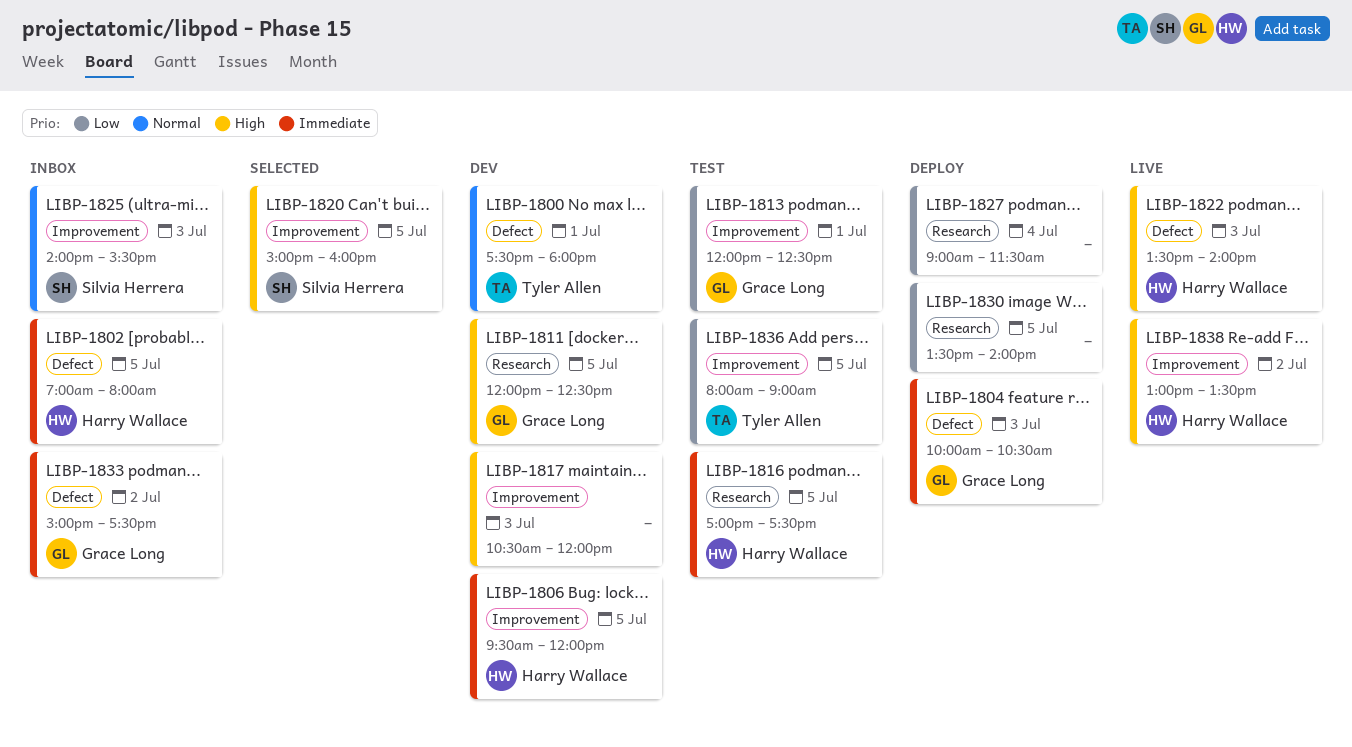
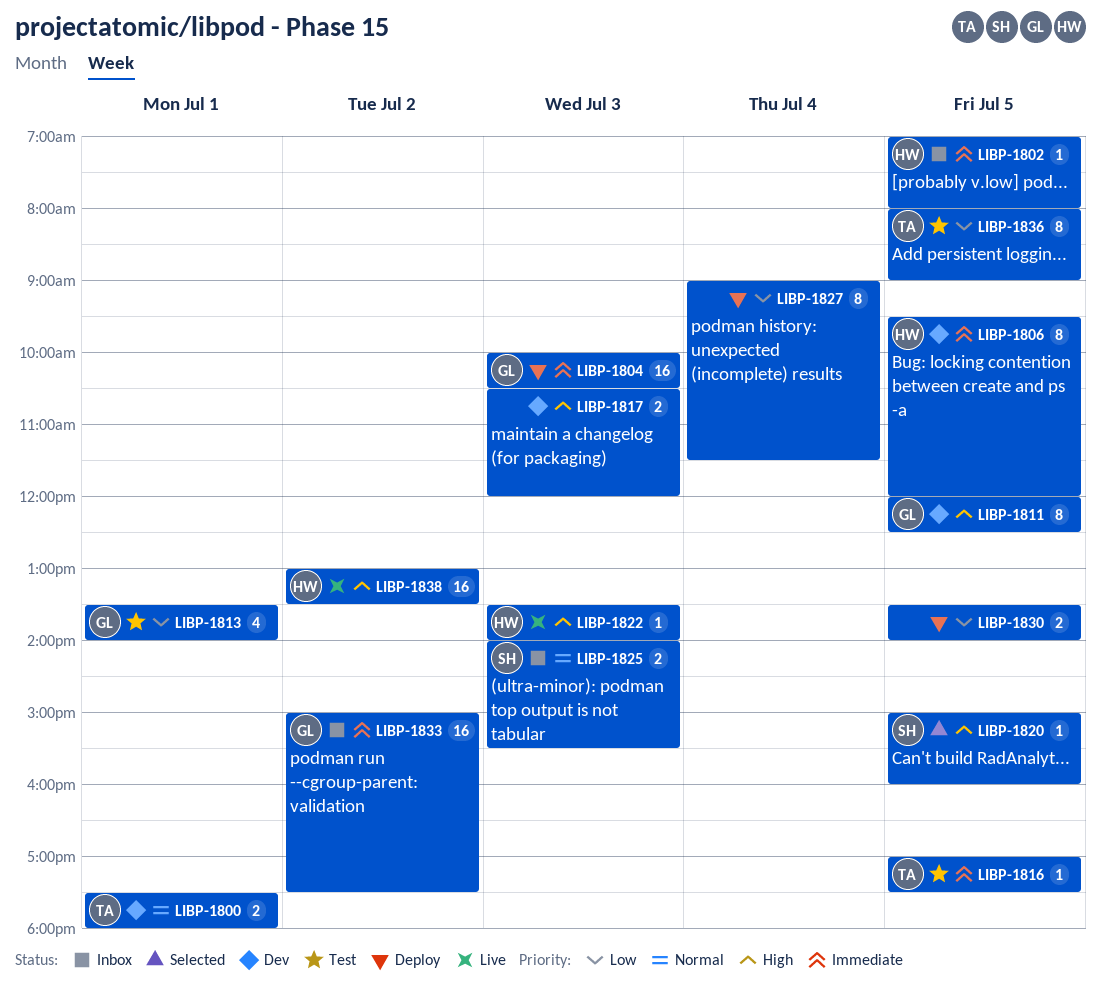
LIBP-1813, begins: 12:00 -> 13:30
LIBP-1813, ends: 12:30 -> 14:00
LIBP-1816, owner: Harry Wallace -> Tyler Allen

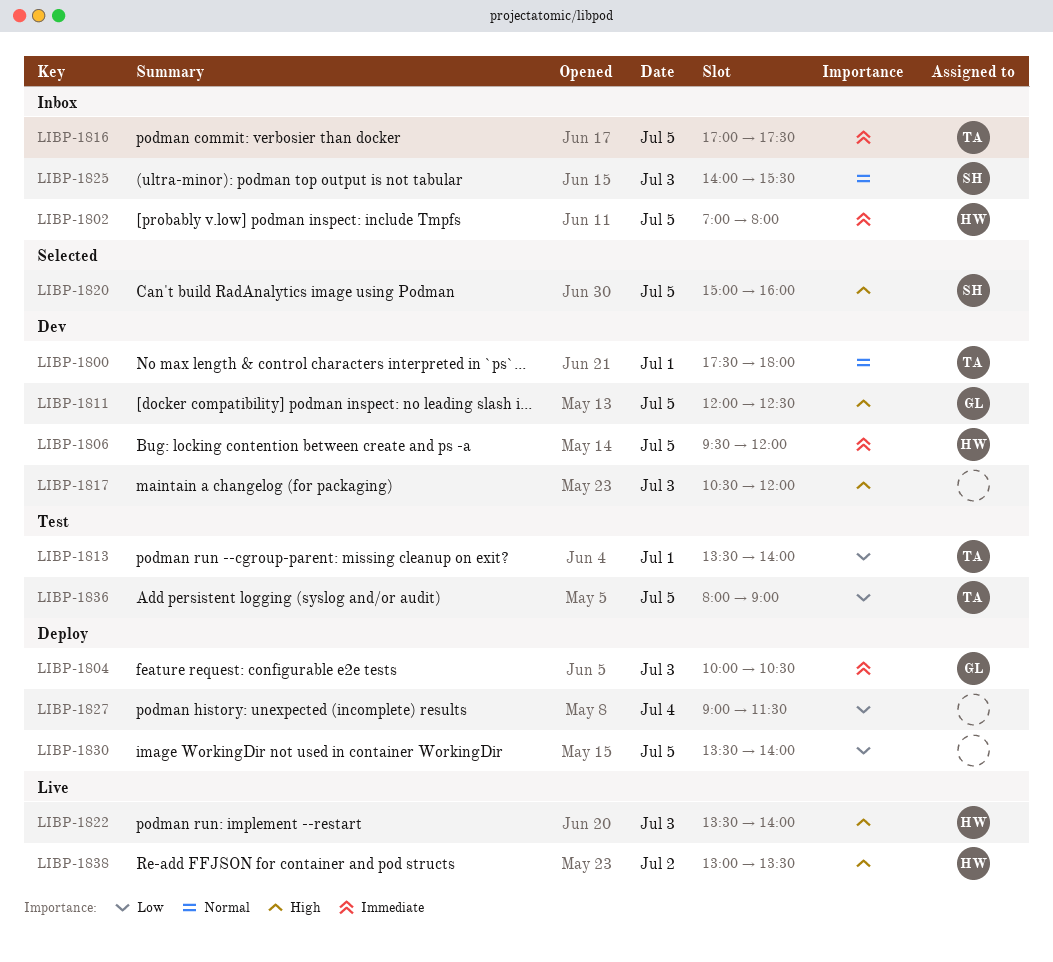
LIBP-1813, owner: GL -> TA
LIBP-1816, status: Test -> Inbox
LIBP-1833: present -> none

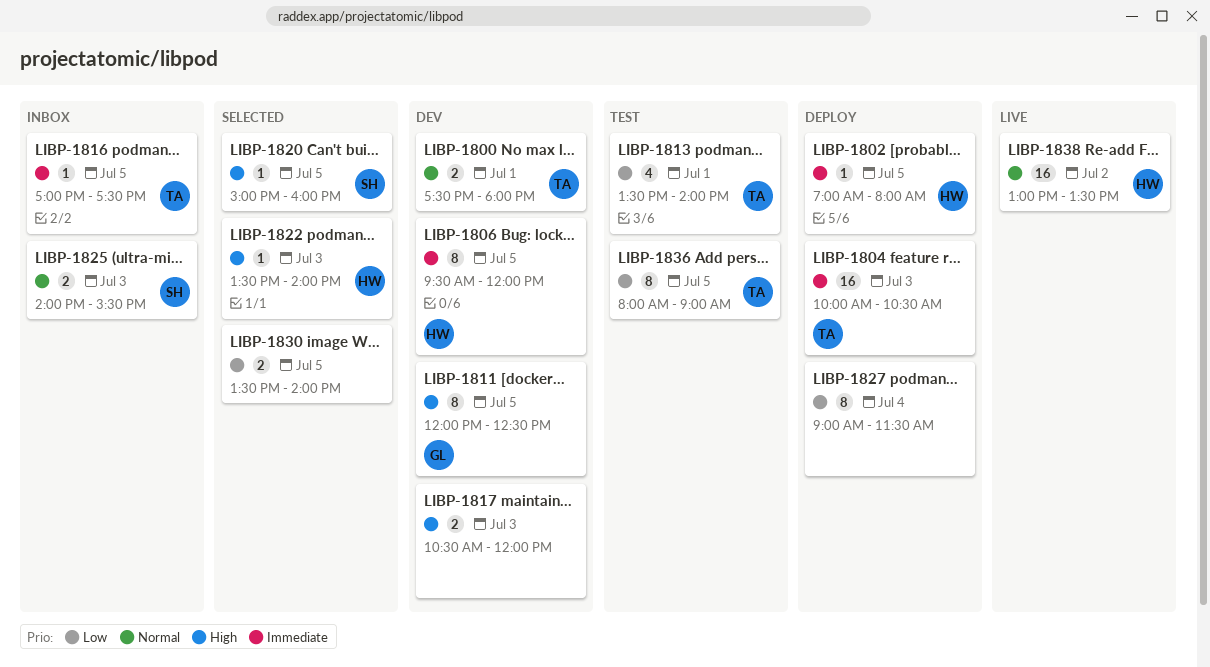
LIBP-1802, status: Inbox -> Deploy
LIBP-1804, owner: GL -> TA
LIBP-1822, status: Live -> Selected
LIBP-1830, status: Deploy -> Selected
LIBP-1838, priority: High -> Normal

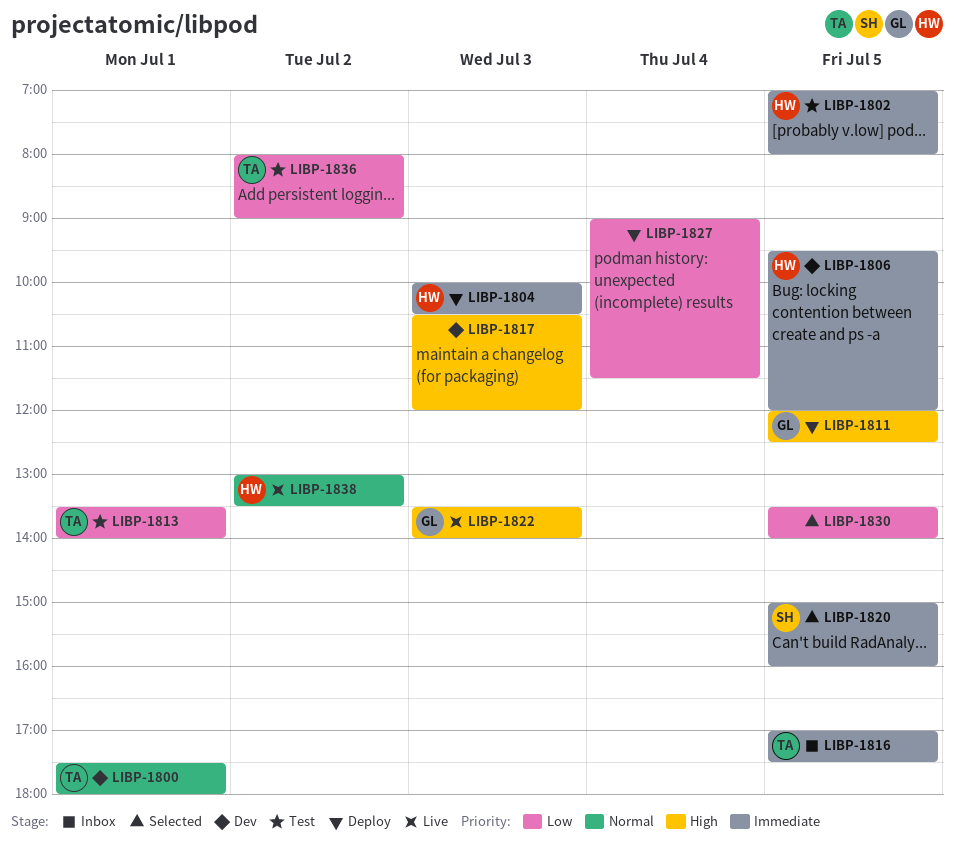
LIBP-1802, status: Deploy -> Test
LIBP-1804, owner: TA -> HW
LIBP-1811, status: Dev -> Deploy
LIBP-1820, priority: High -> Immediate
LIBP-1822, status: Selected -> Live
LIBP-1822, owner: HW -> GL
LIBP-1825: present -> none
LIBP-1836, day: Jul 5 -> Jul 2

